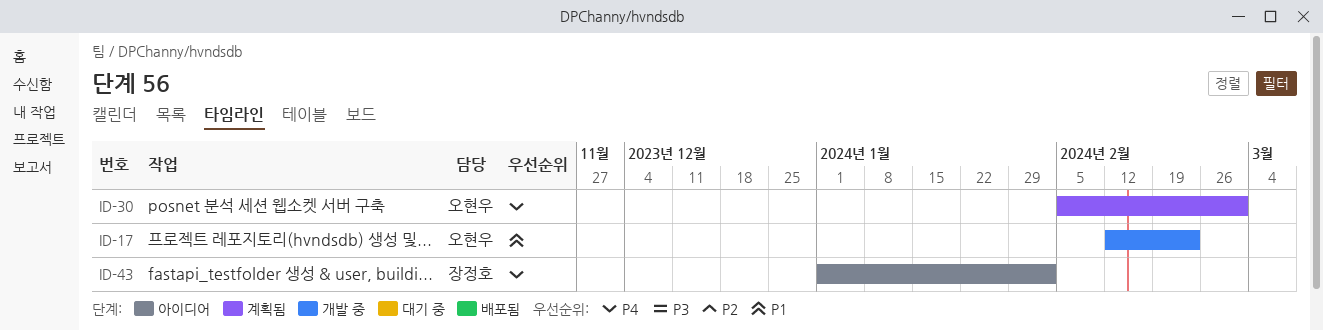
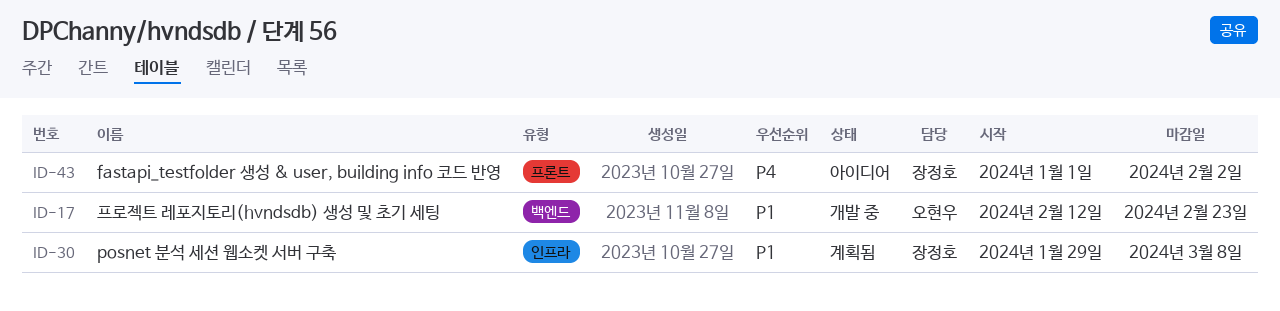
ID-30, owner: 오현우 -> 장정호
ID-30, priority: P4 -> P1
ID-30, start: Feb 5 -> Jan 29
ID-30, due: Mar 1 -> Mar 8

